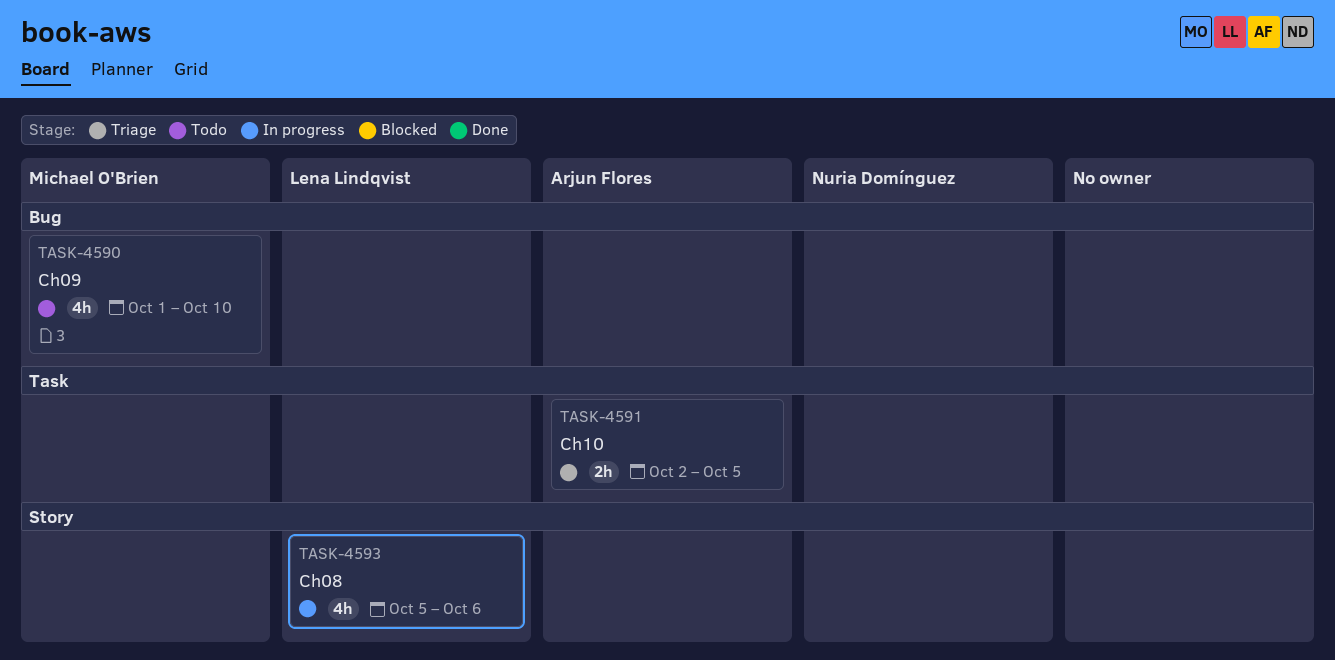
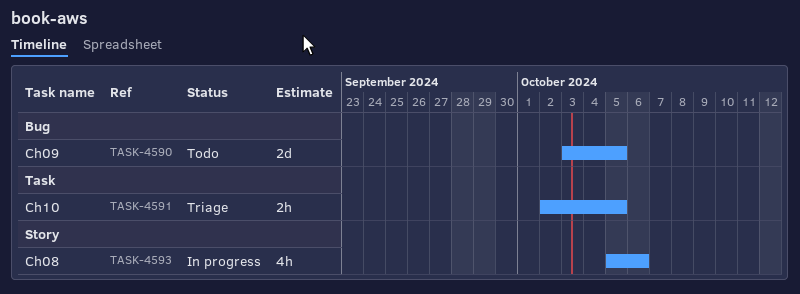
TASK-4590, estimate: 4h -> 2d
TASK-4590, start: Oct 1 -> Oct 3
TASK-4590, due: Oct 10 -> Oct 5

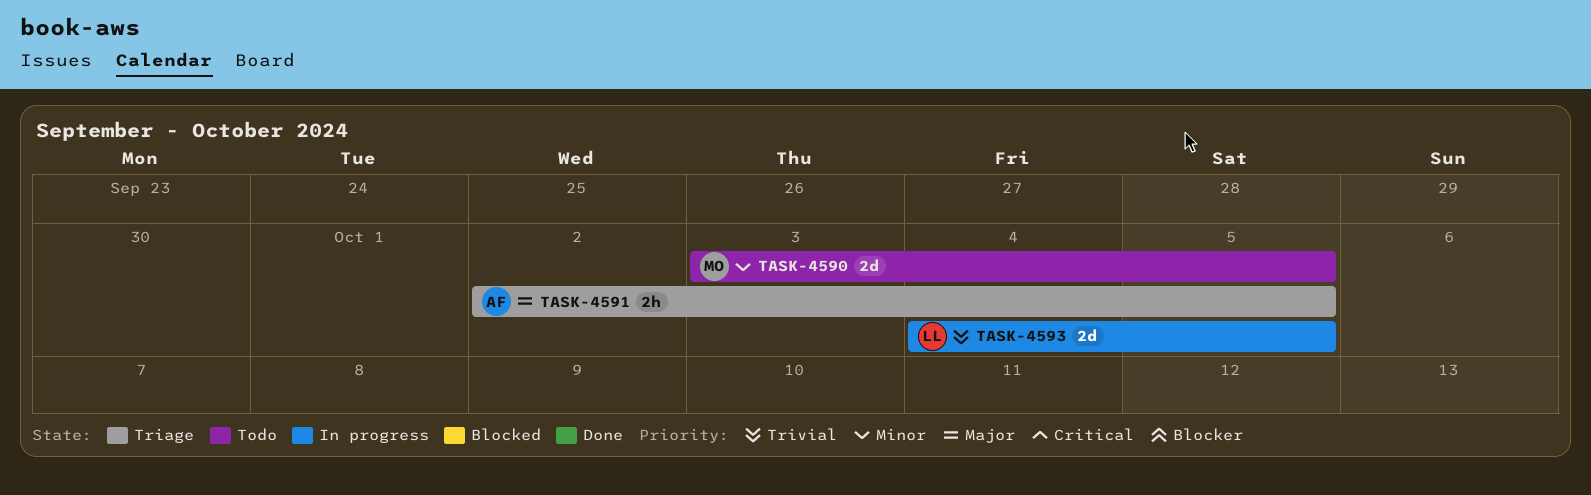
TASK-4593, estimate: 4h -> 2d
TASK-4593, start: Oct 5 -> Oct 4
TASK-4593, due: Oct 6 -> Oct 5

